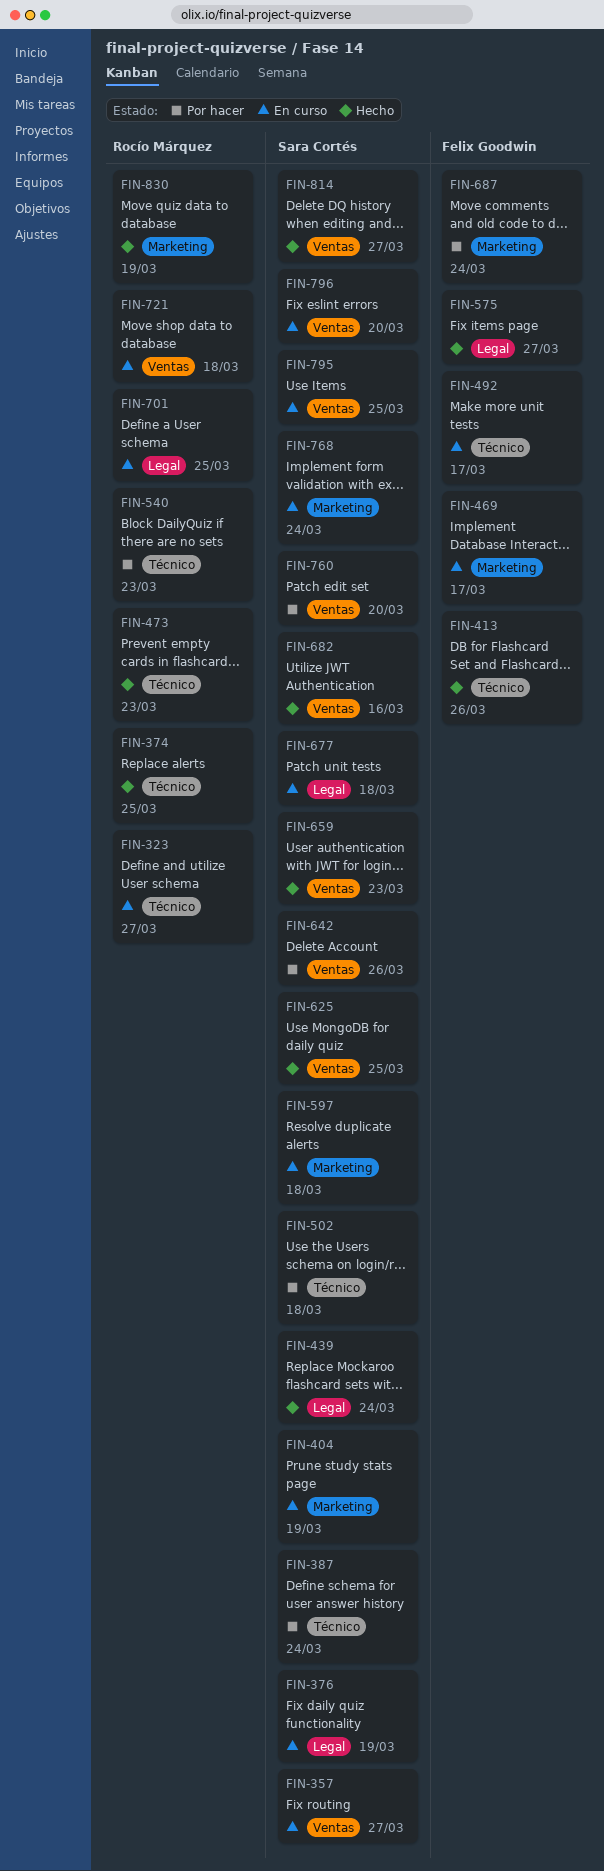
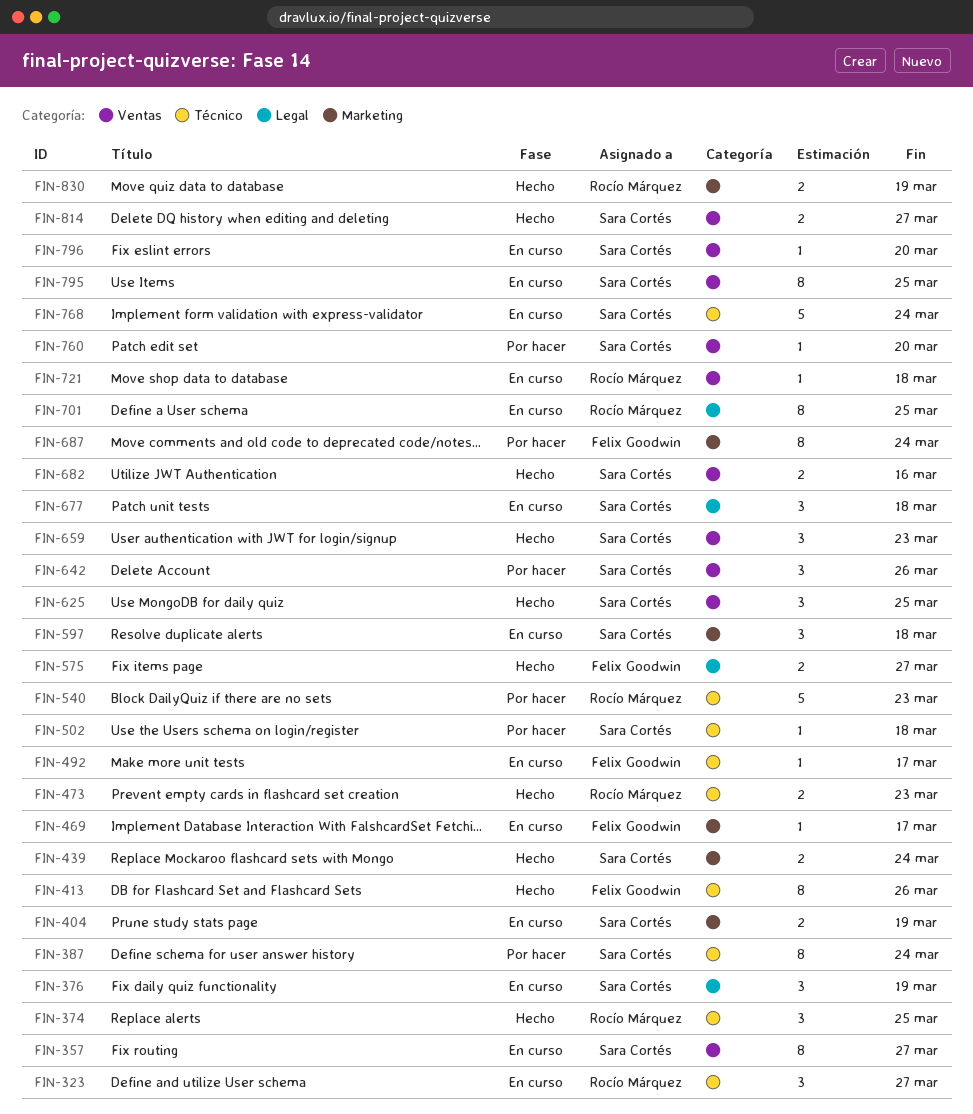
FIN-439, label: Legal -> Marketing
FIN-768, label: Marketing -> Técnico

